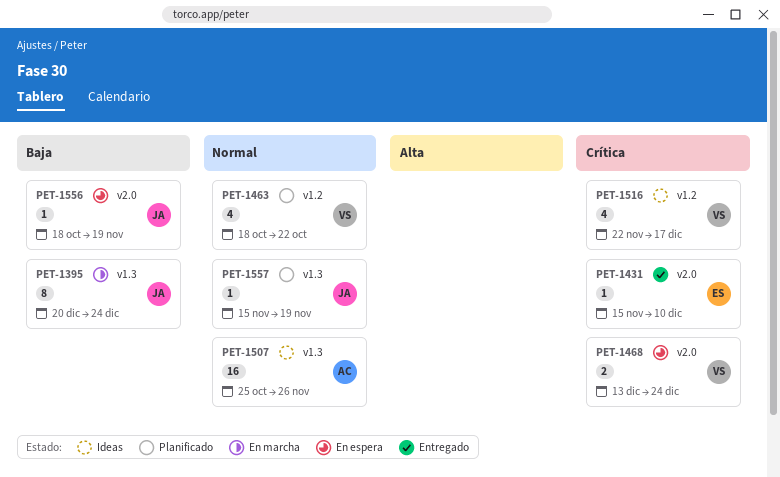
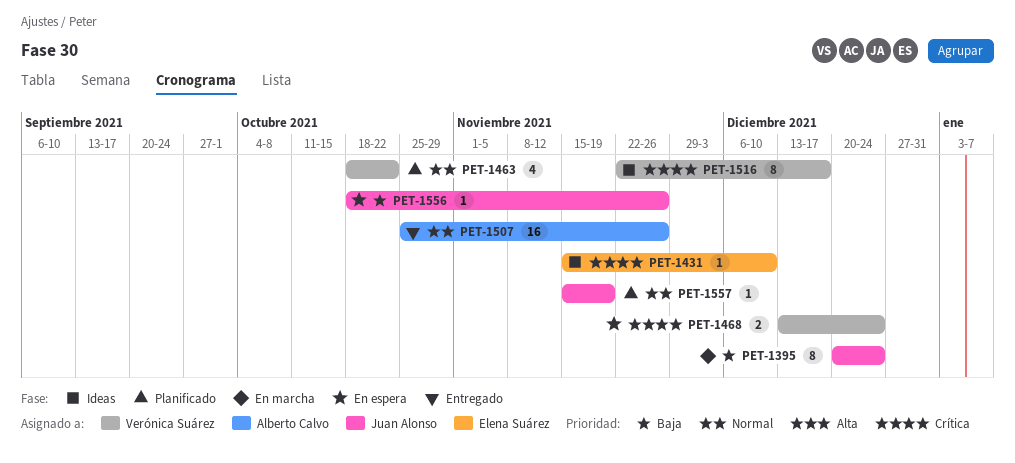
PET-1431, status: Entregado -> Ideas
PET-1507, status: Ideas -> Entregado
PET-1516, estimate: 4 -> 8
PET-1556, due: Nov 19 -> Nov 26

